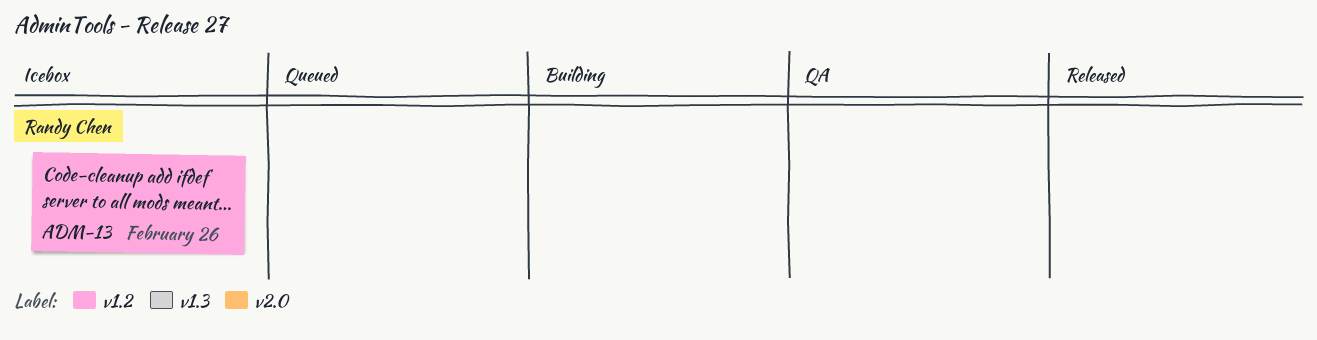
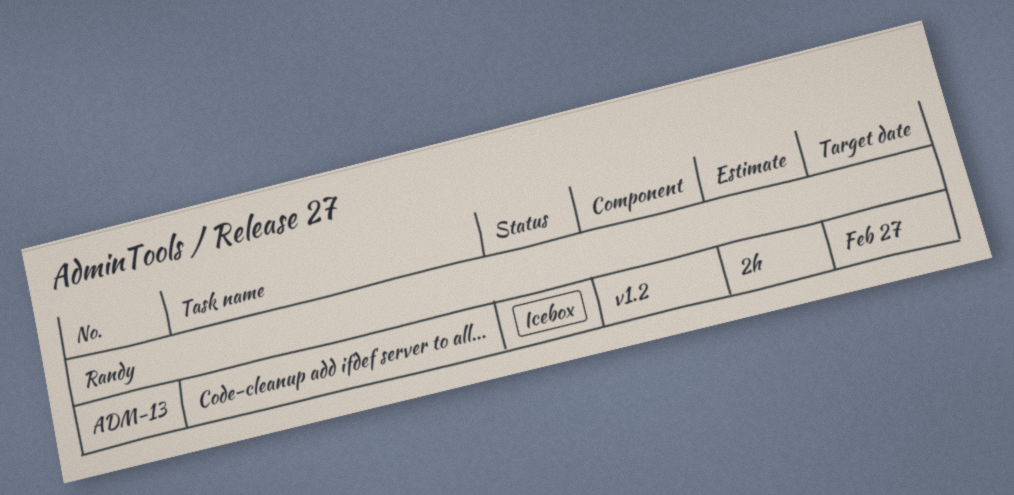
ADM-13, due: Feb 26 -> Feb 27

